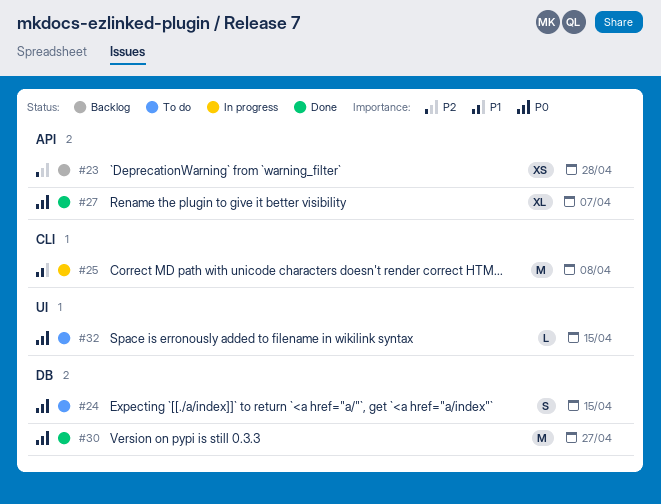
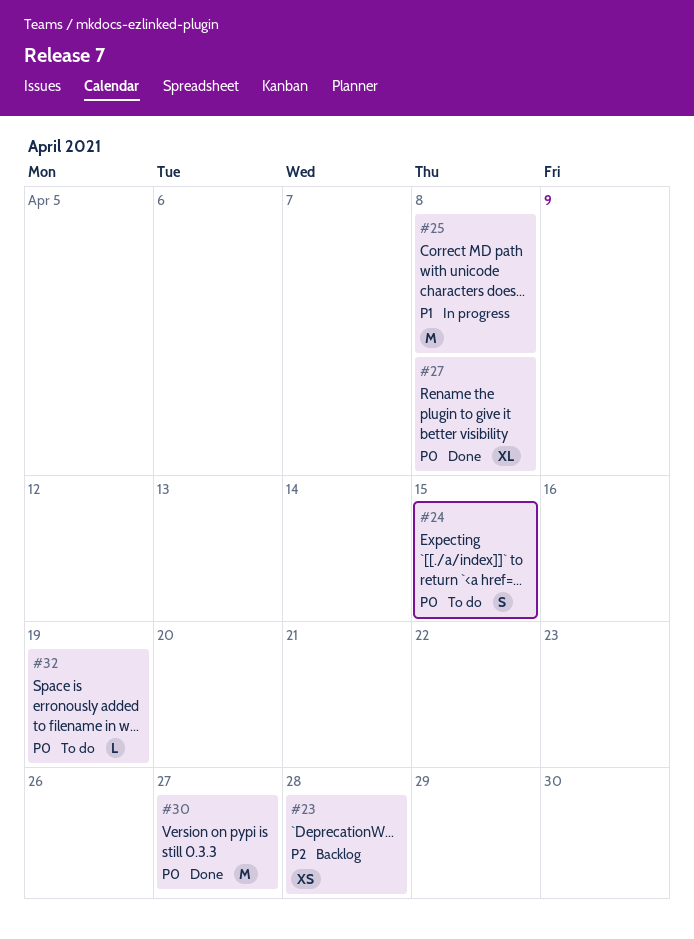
#27, due: Apr 7 -> Apr 8
#32, due: Apr 15 -> Apr 19

